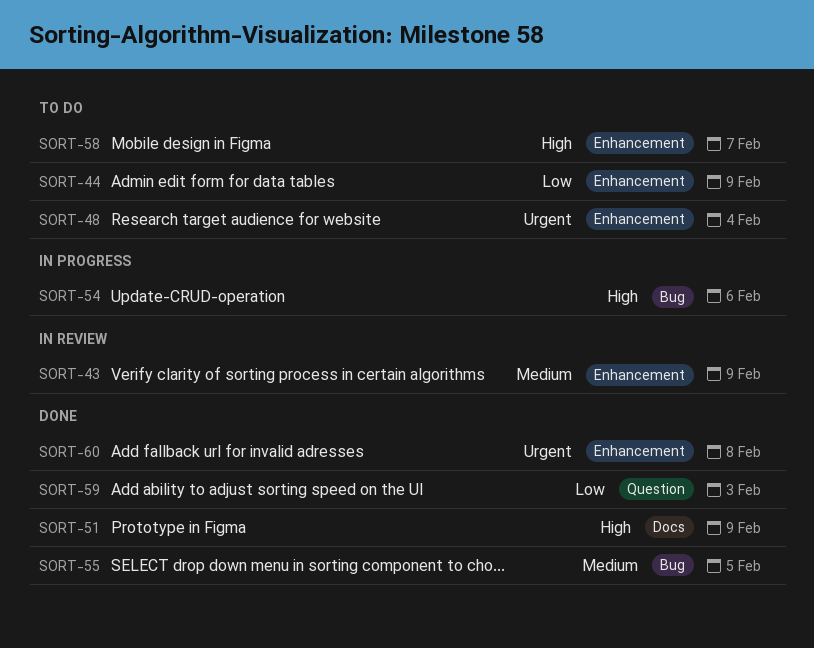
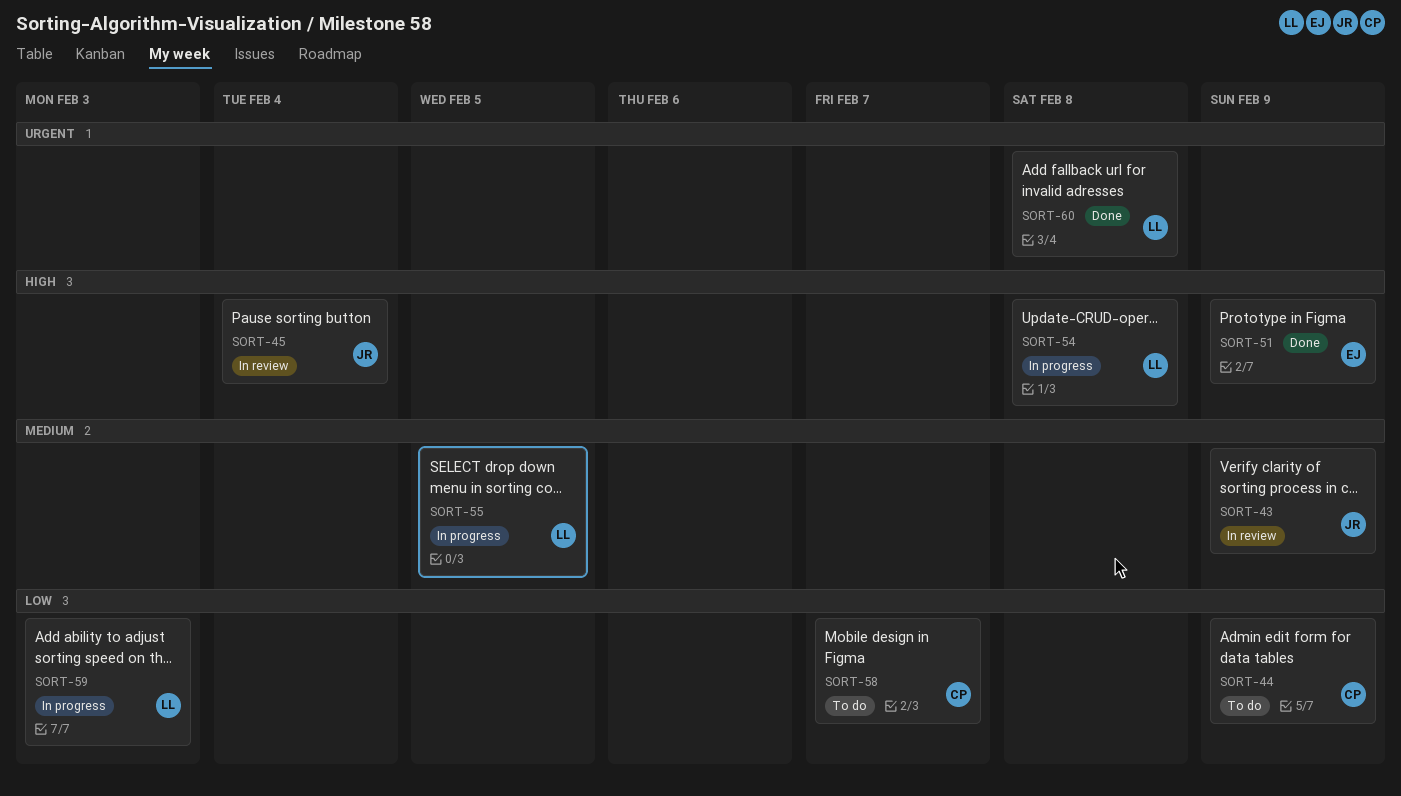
SORT-45: none -> present
SORT-48: present -> none
SORT-54, due: Feb 6 -> Feb 8
SORT-55, status: Done -> In progress
SORT-58, priority: High -> Low
SORT-59, status: Done -> In progress

